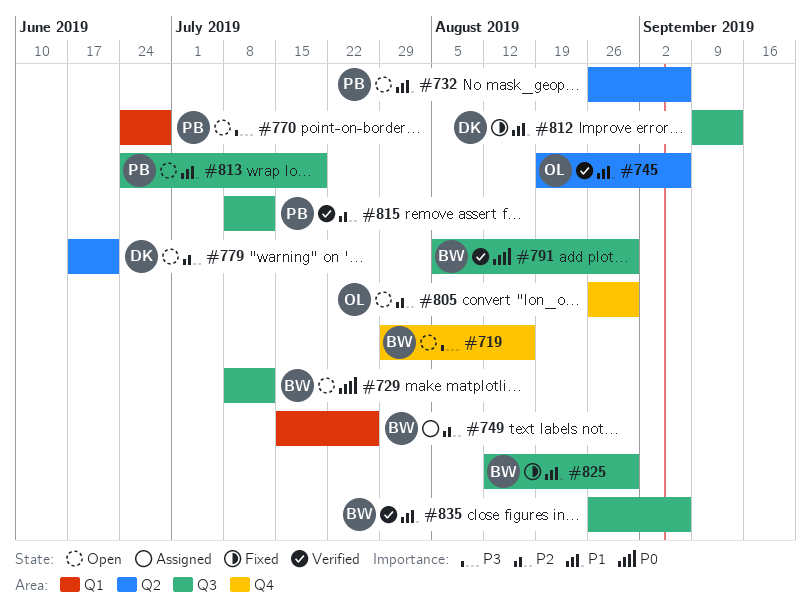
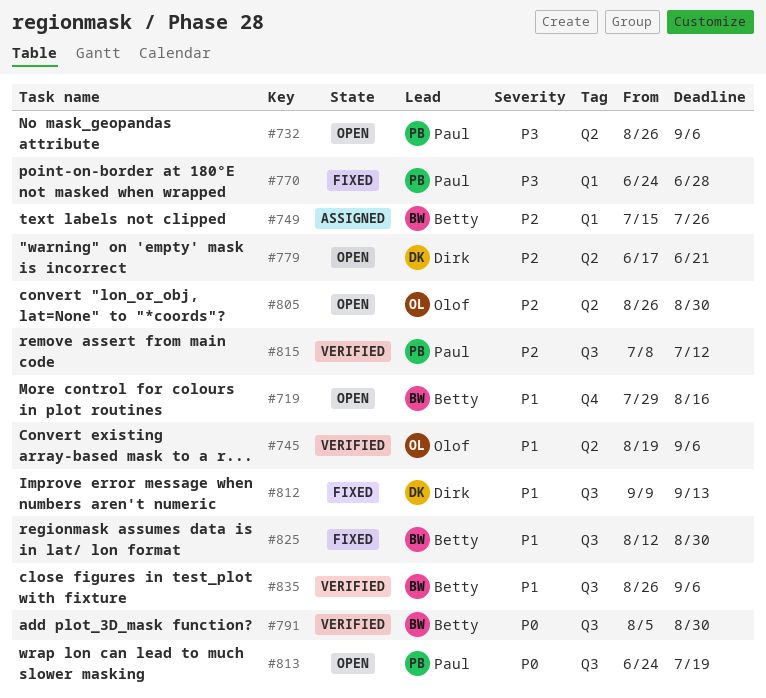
#719, priority: P3 -> P1
#729: present -> none
#732, priority: P1 -> P3
#770, status: Open -> Fixed
#805, label: Q4 -> Q2
#813, priority: P1 -> P0

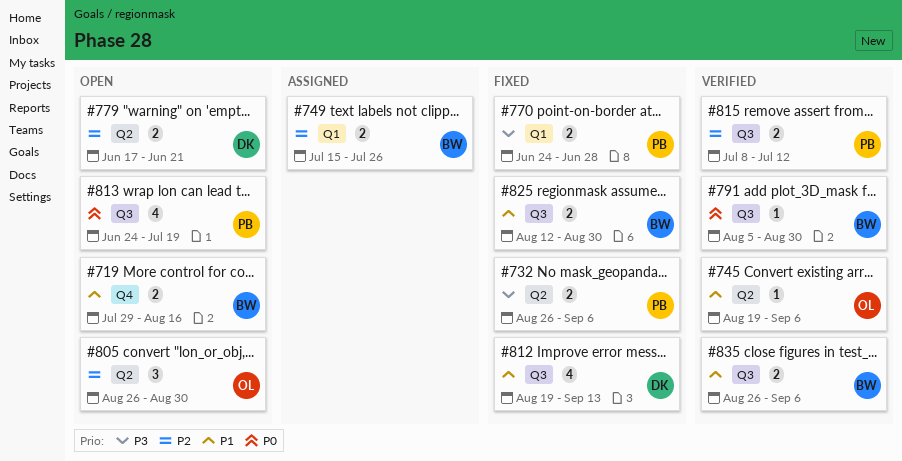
#732, status: Open -> Fixed
#812, start: Sep 9 -> Aug 19

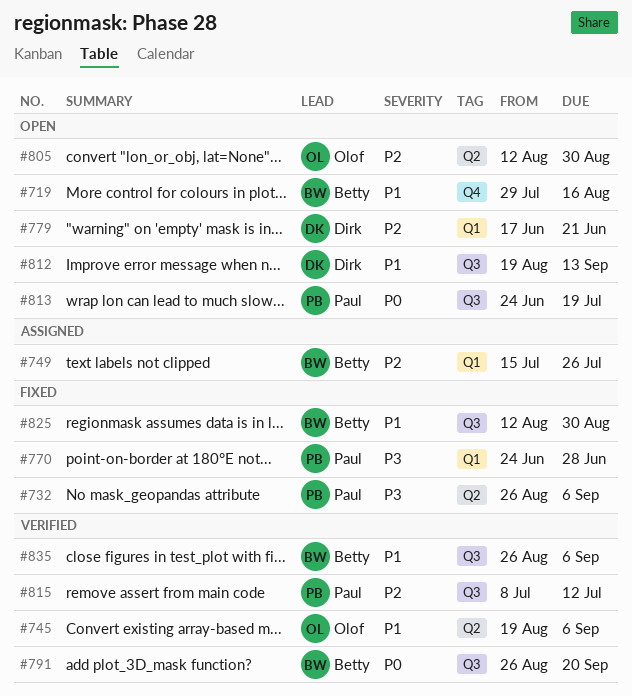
#779, label: Q2 -> Q1
#791, start: Aug 5 -> Aug 26
#791, due: Aug 30 -> Sep 20
#805, start: Aug 26 -> Aug 12
#812, status: Fixed -> Open

